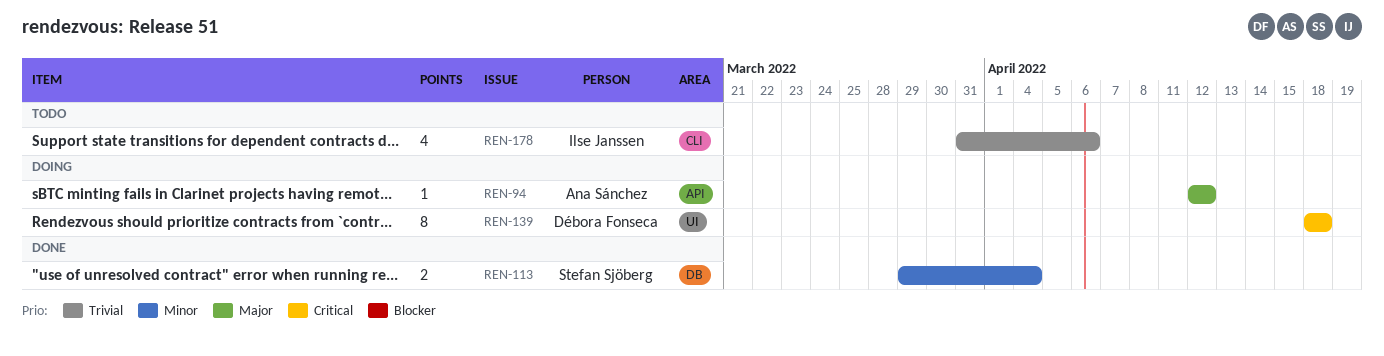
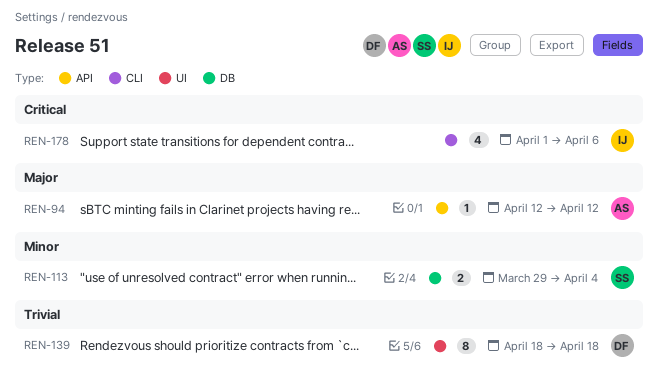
REN-139, priority: Critical -> Trivial
REN-178, priority: Trivial -> Critical
REN-178, start: Mar 31 -> Apr 1

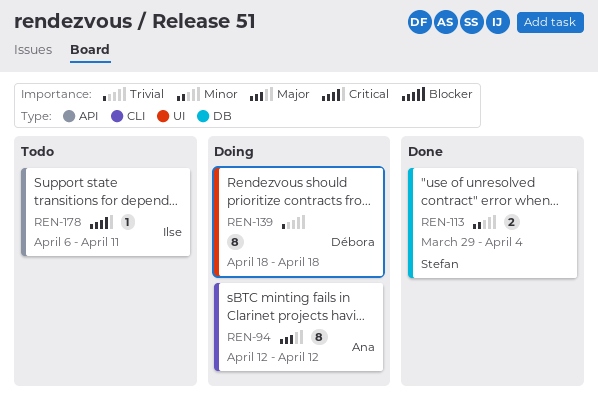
REN-94, label: API -> CLI
REN-94, estimate: 1 -> 8
REN-178, label: CLI -> API
REN-178, estimate: 4 -> 1
REN-178, start: Apr 1 -> Apr 6
REN-178, due: Apr 6 -> Apr 11

